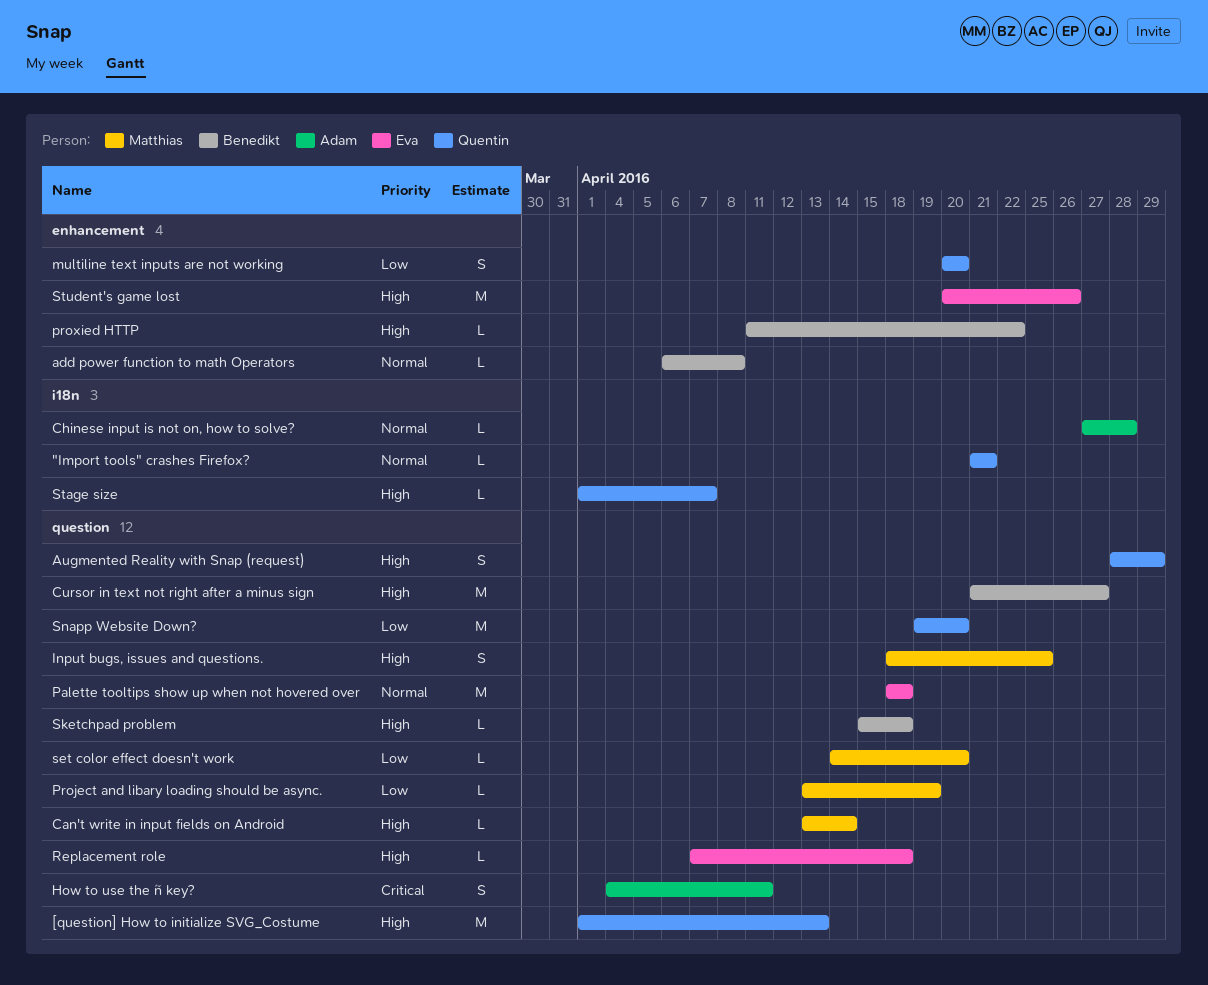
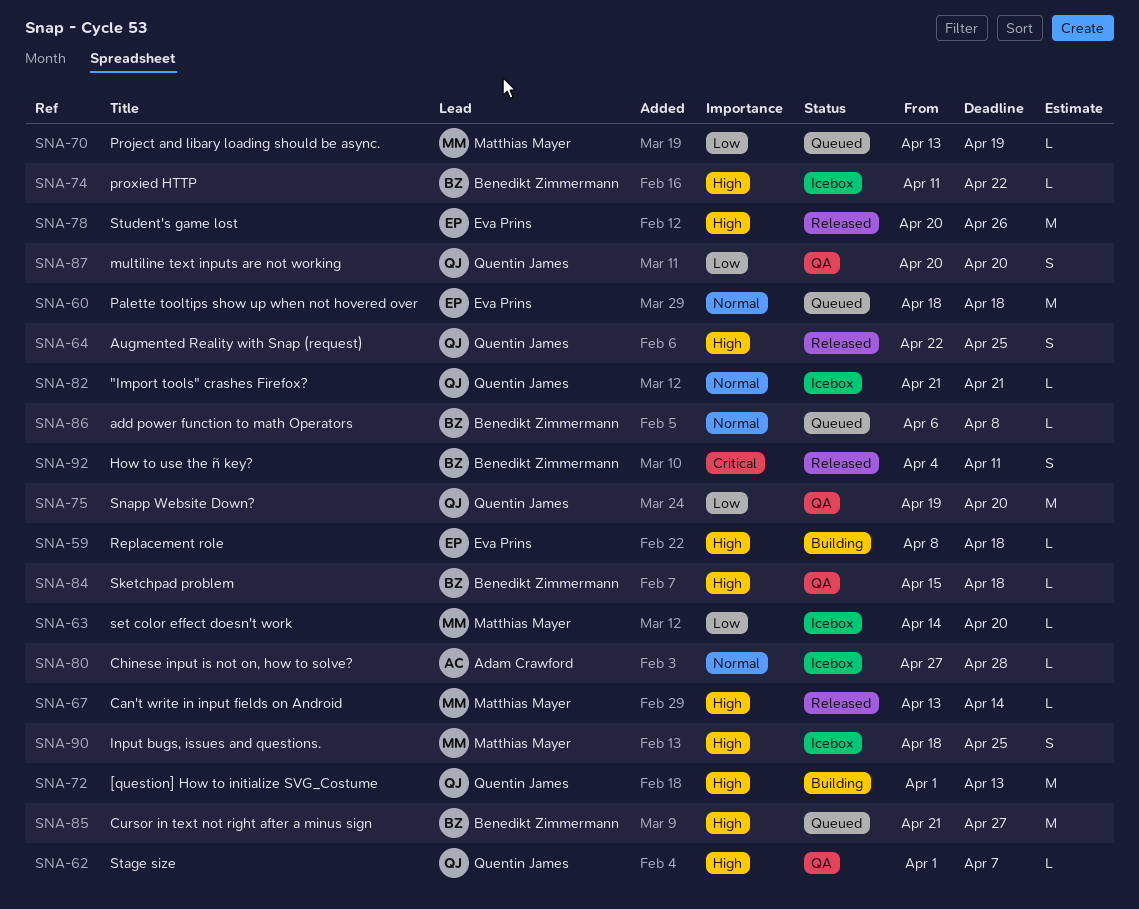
Augmented Reality with Snap (request), start: Apr 28 -> Apr 22
Augmented Reality with Snap (request), due: Apr 29 -> Apr 25
How to use the ñ key?, owner: Adam Crawford -> Benedikt Zimmermann
Replacement role, start: Apr 7 -> Apr 8

